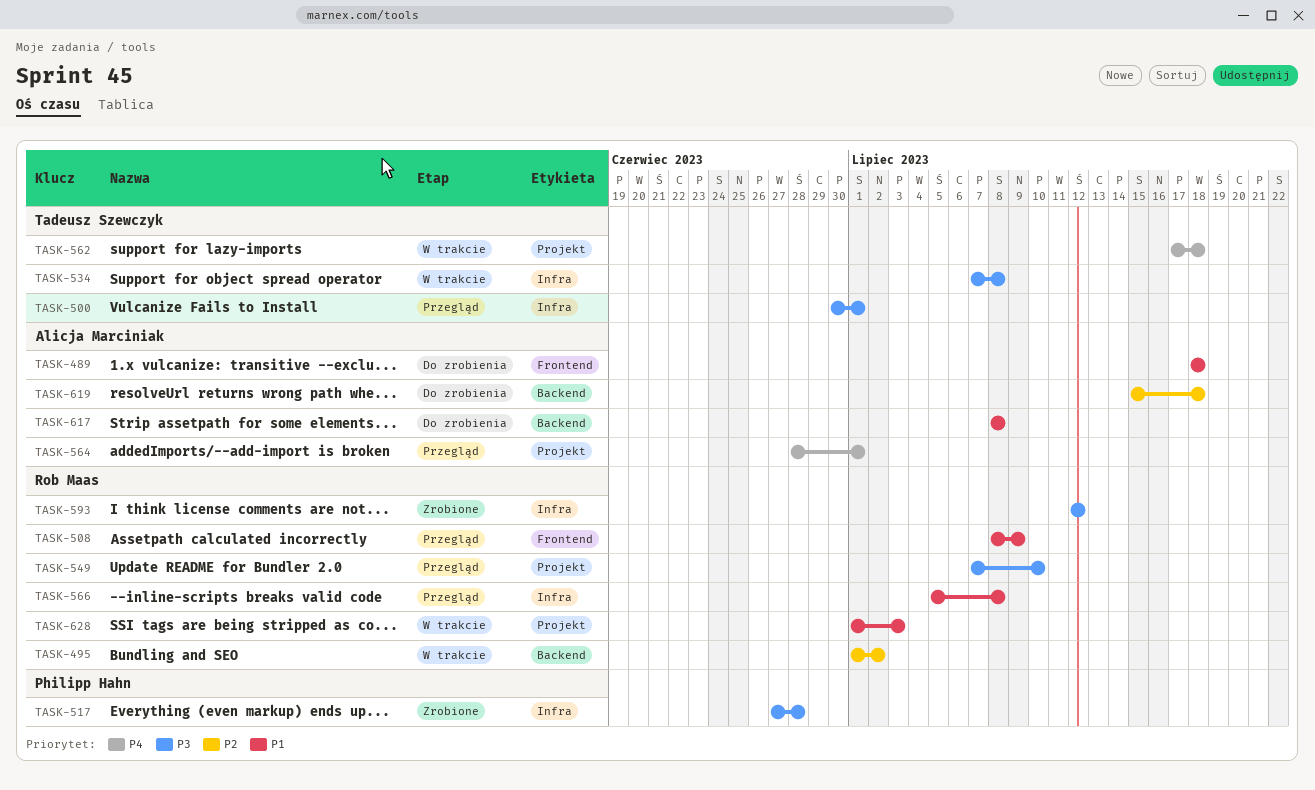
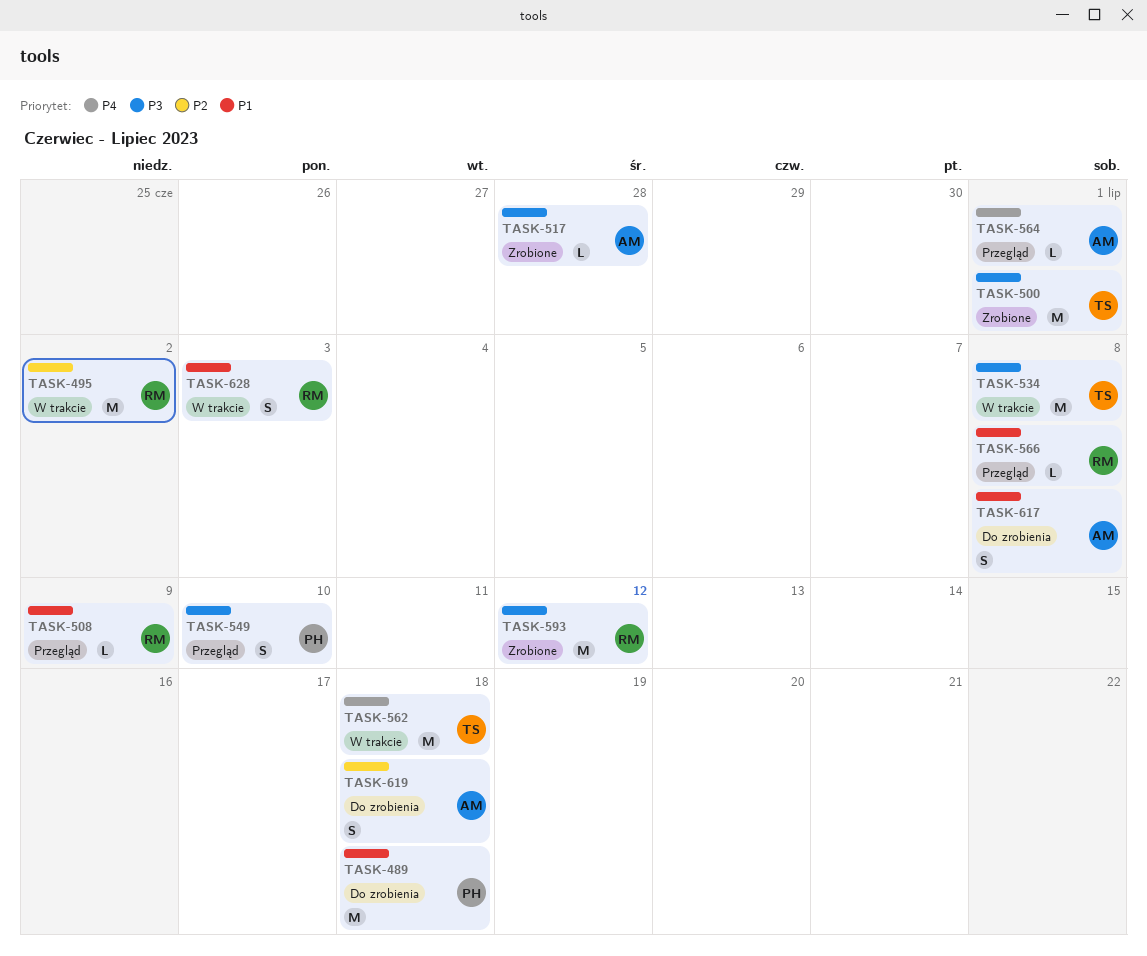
TASK-489, owner: Alicja Marciniak -> Philipp Hahn
TASK-500, status: Przegląd -> Zrobione
TASK-517, owner: Philipp Hahn -> Alicja Marciniak
TASK-549, owner: Rob Maas -> Philipp Hahn

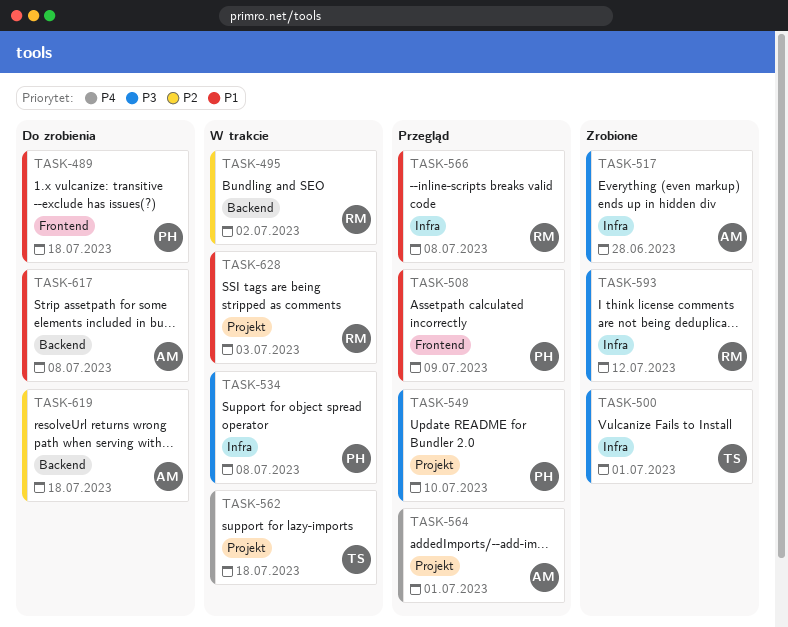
TASK-508, owner: RM -> PH
TASK-534, owner: TS -> PH

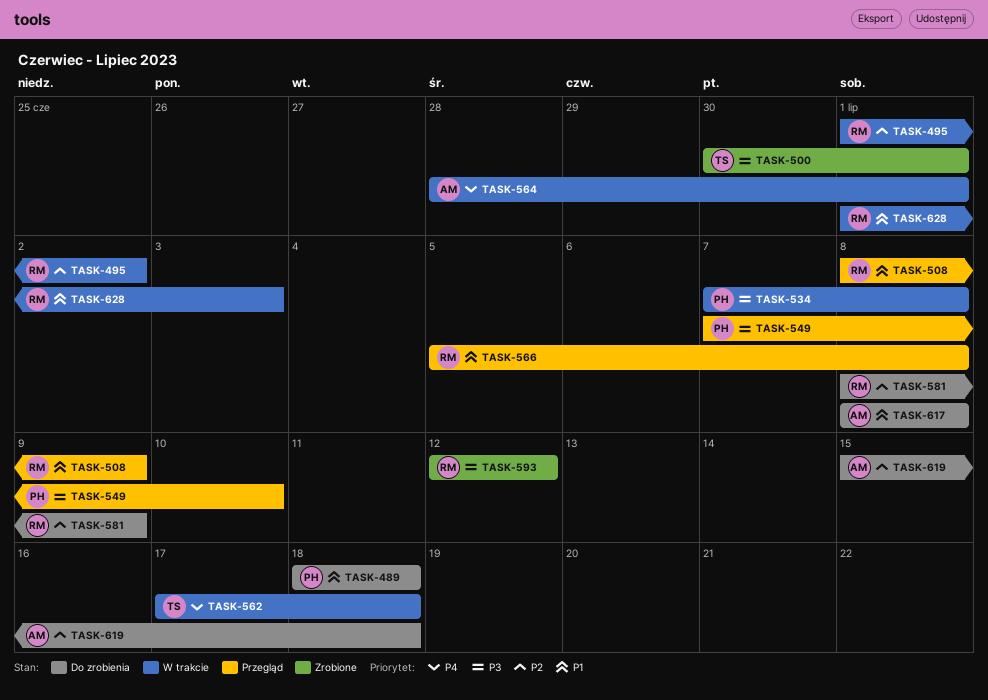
TASK-508, owner: PH -> RM
TASK-517: present -> none
TASK-564, status: Przegląd -> W trakcie
TASK-581: none -> present

